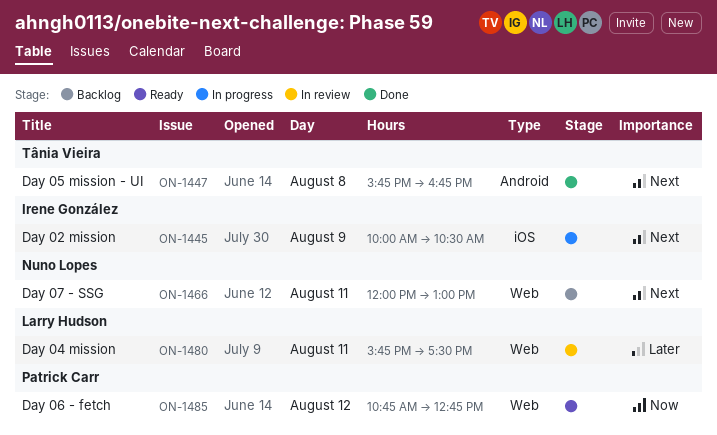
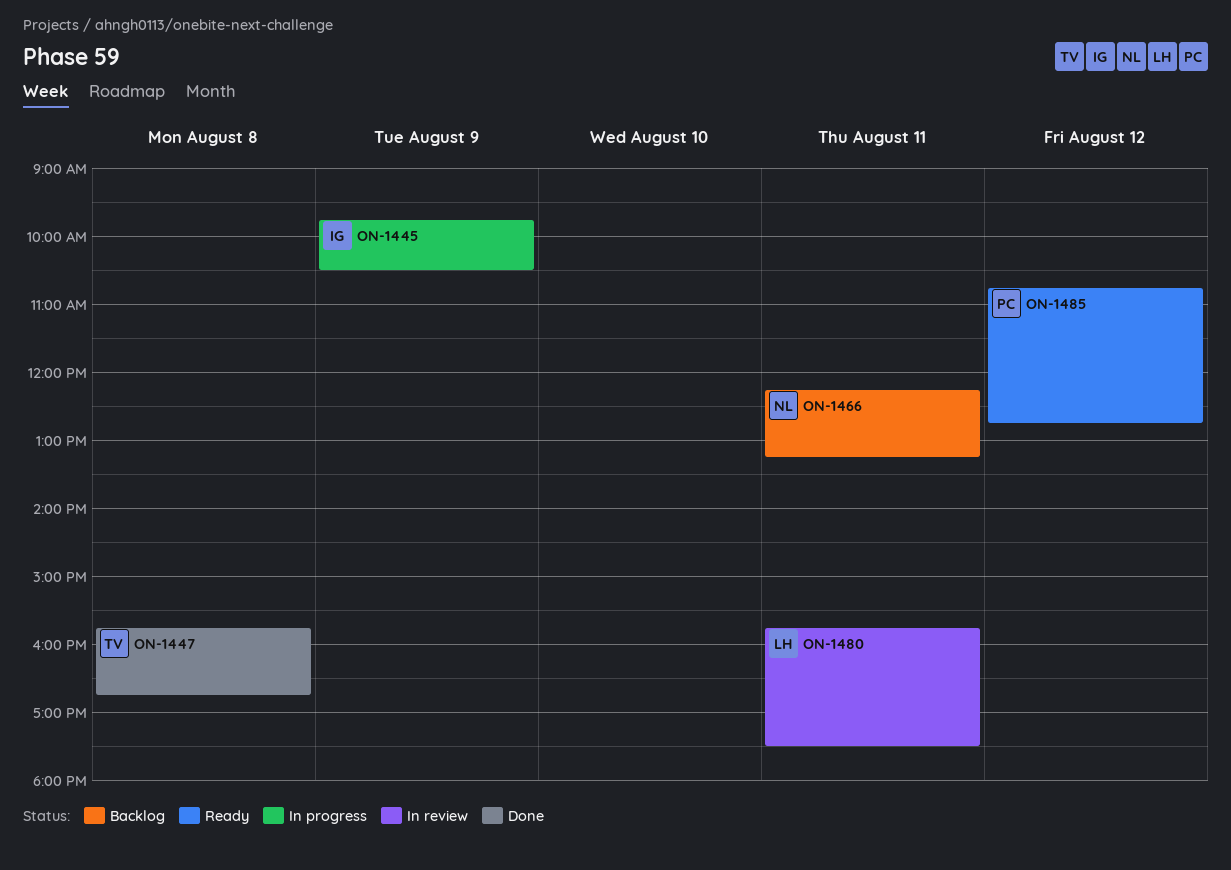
ON-1445, begins: 10:00 -> 09:45
ON-1466, begins: 12:00 -> 12:15
ON-1466, ends: 13:00 -> 13:15

